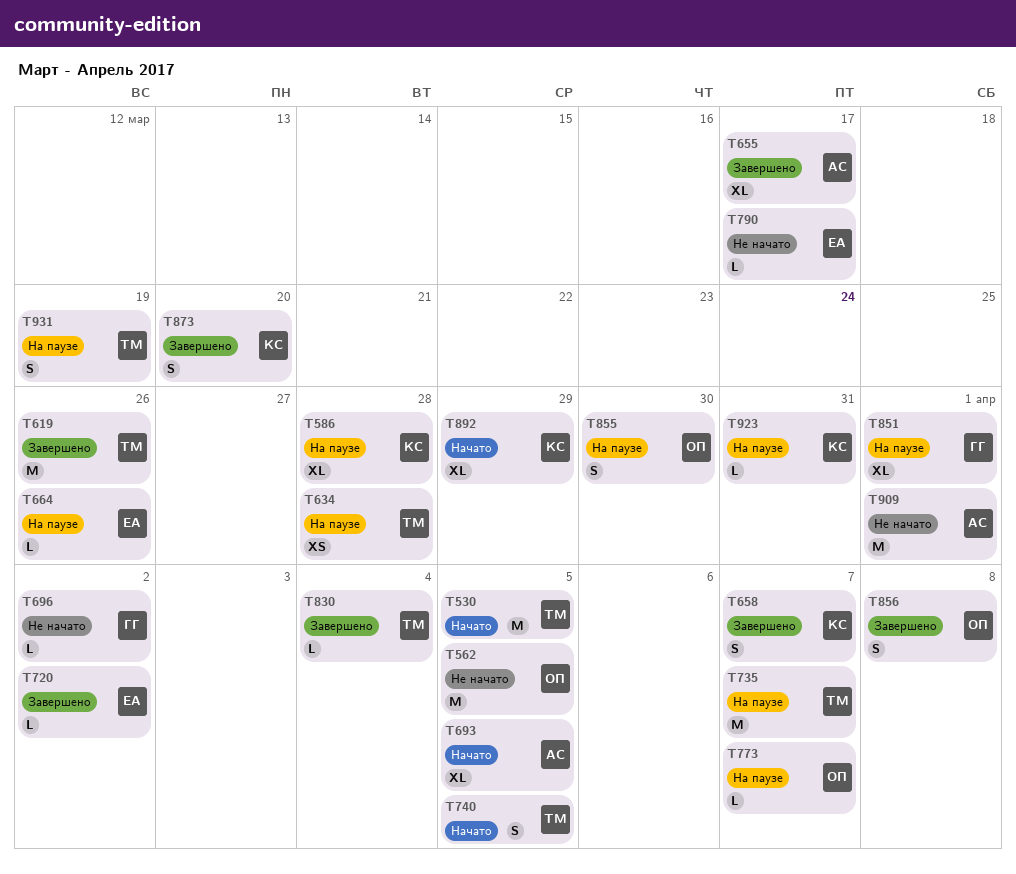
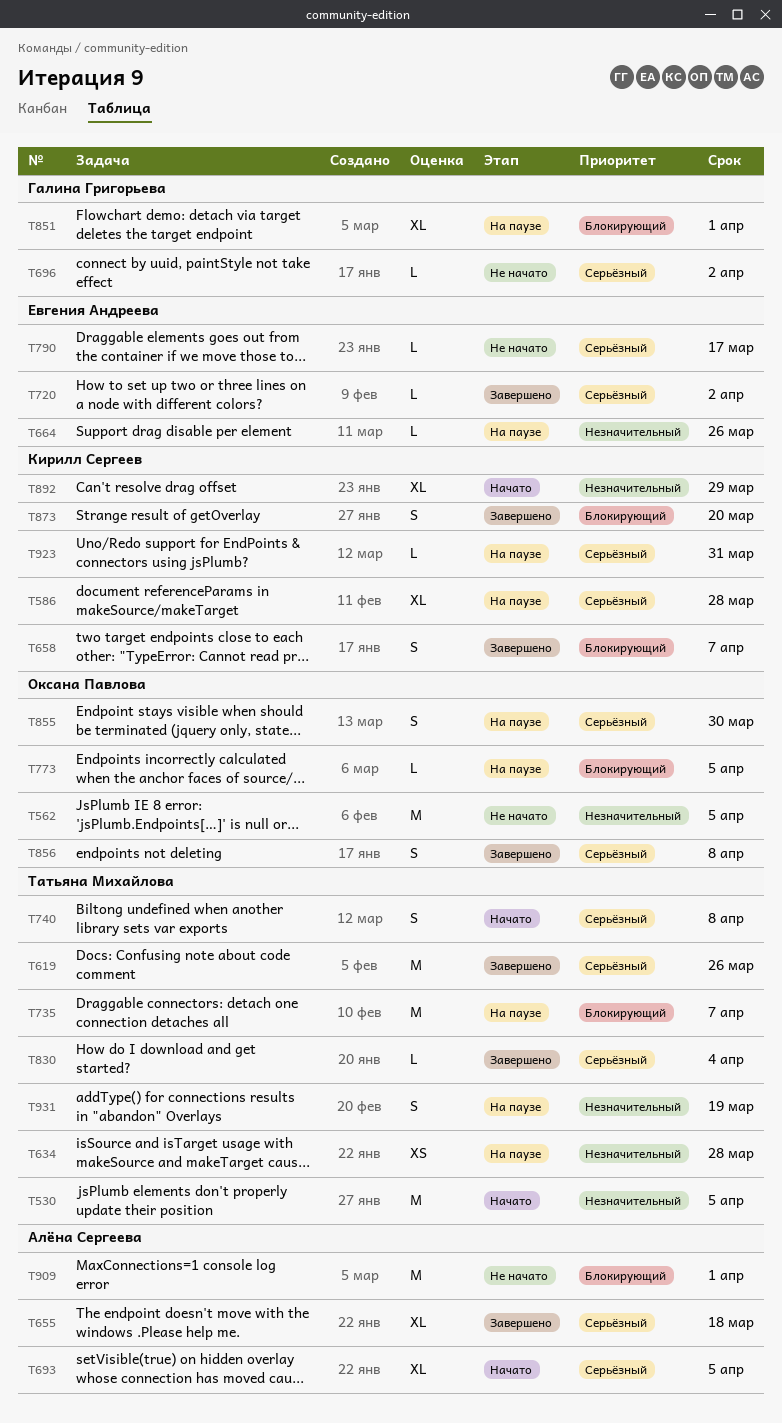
T655, due: Mar 17 -> Mar 18
T740, due: Apr 5 -> Apr 8
T773, due: Apr 7 -> Apr 5

